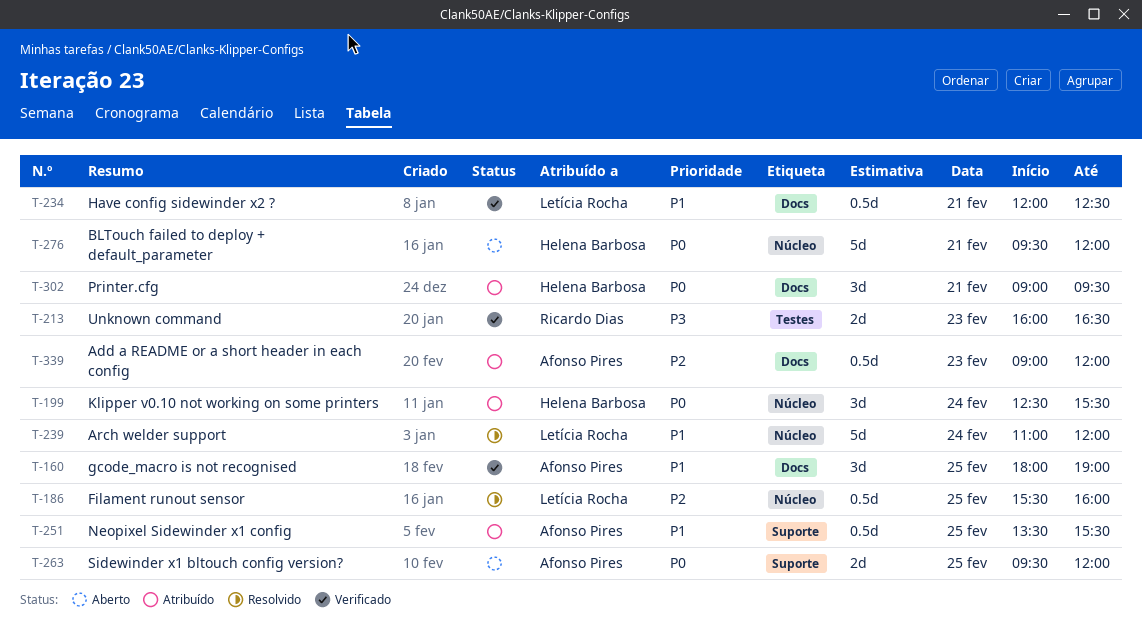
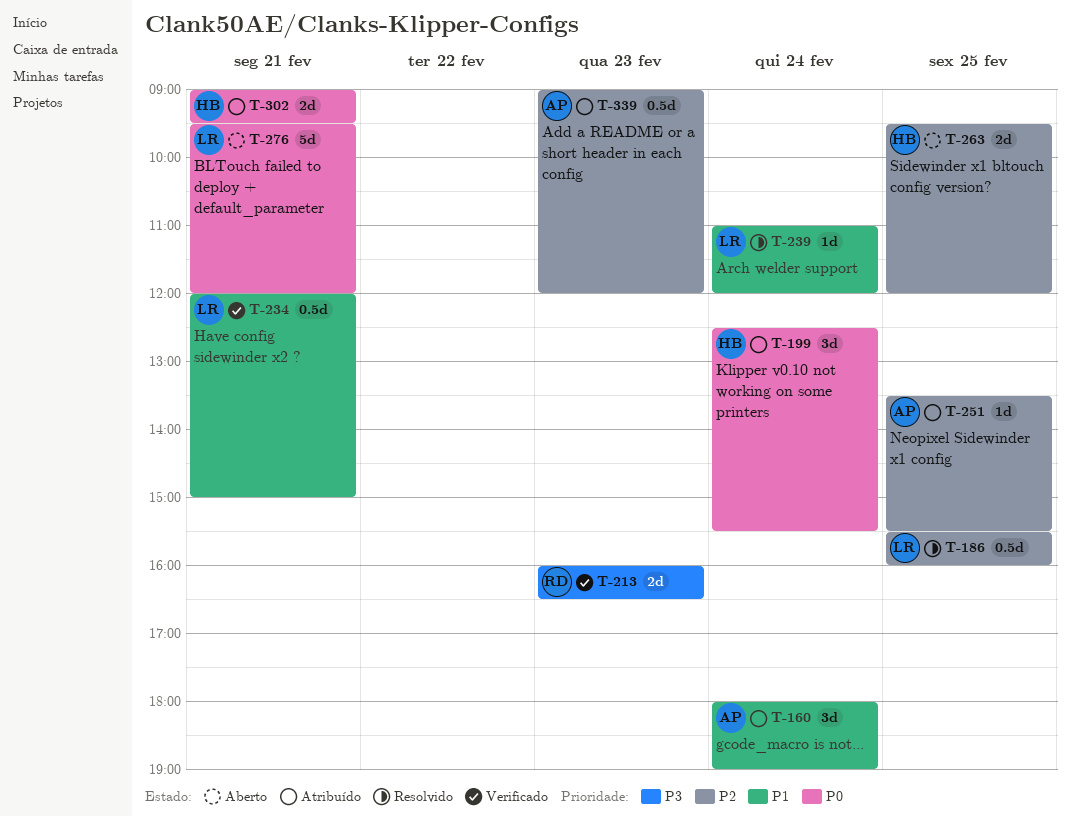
T-160, status: Verificado -> Atribuído
T-160, day: Feb 25 -> Feb 24
T-234, ends: 12:30 -> 15:00
T-239, estimate: 5d -> 1d
T-251, priority: P1 -> P2
T-251, estimate: 0.5d -> 1d
T-263, owner: Afonso Pires -> Helena Barbosa
T-263, priority: P0 -> P2
T-276, owner: Helena Barbosa -> Letícia Rocha
T-302, estimate: 3d -> 2d

